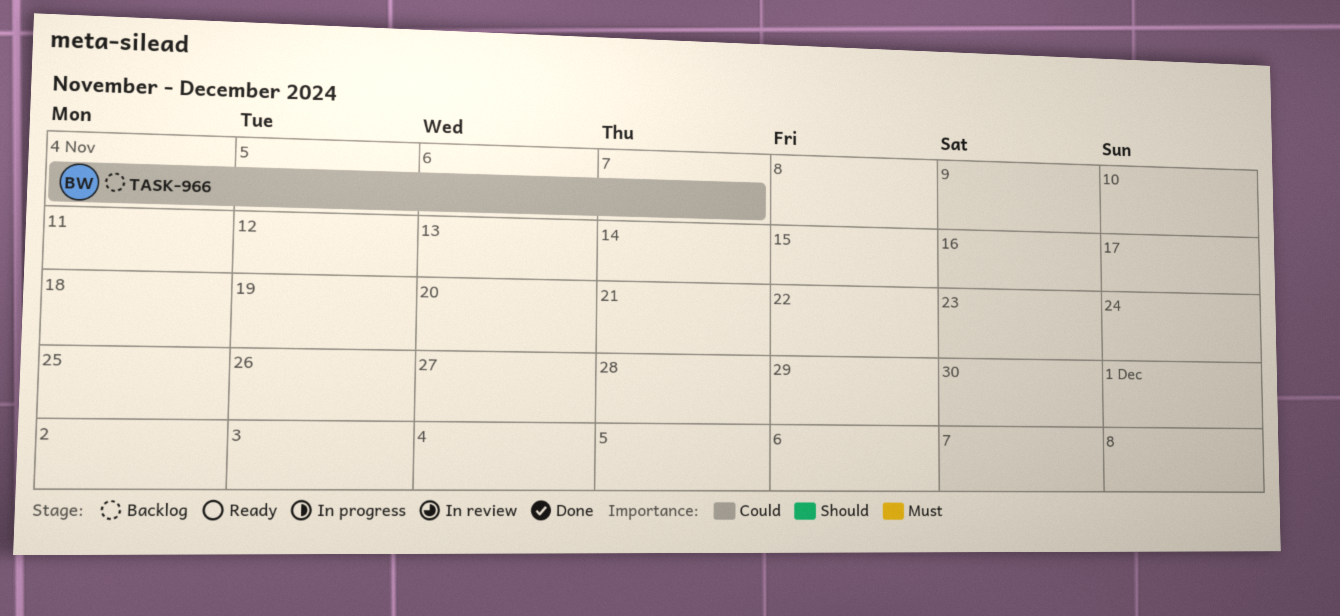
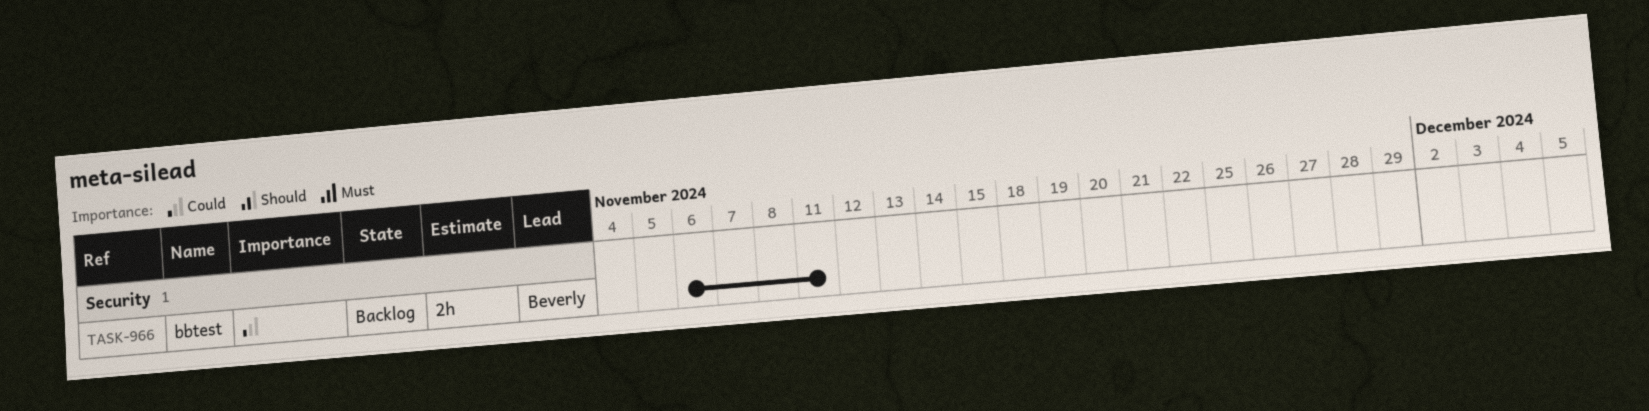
TASK-966, start: Nov 4 -> Nov 6
TASK-966, due: Nov 7 -> Nov 11

